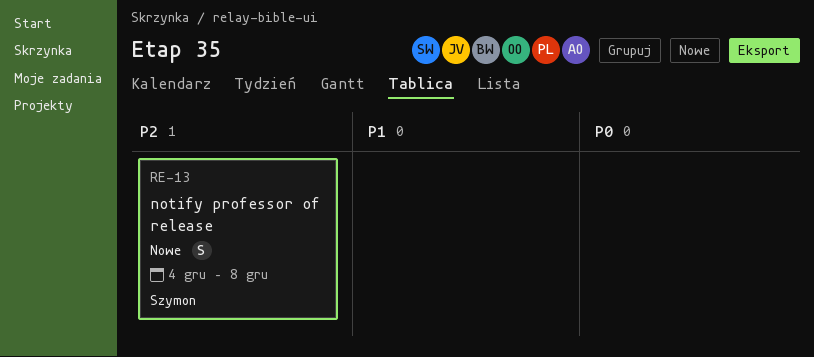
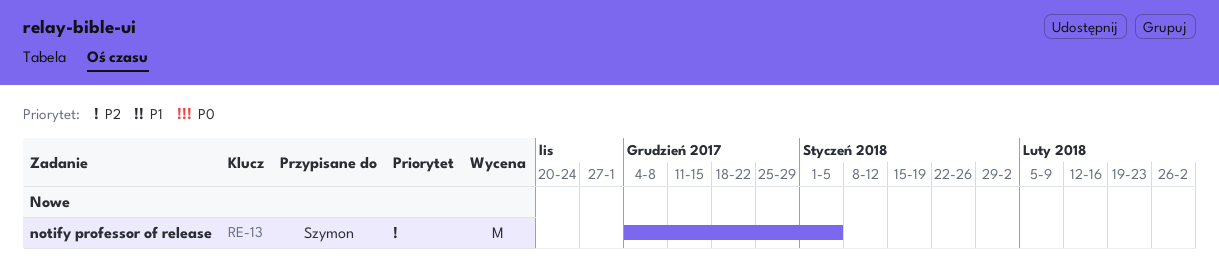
RE-13, estimate: S -> M
RE-13, due: Dec 8 -> Jan 5

